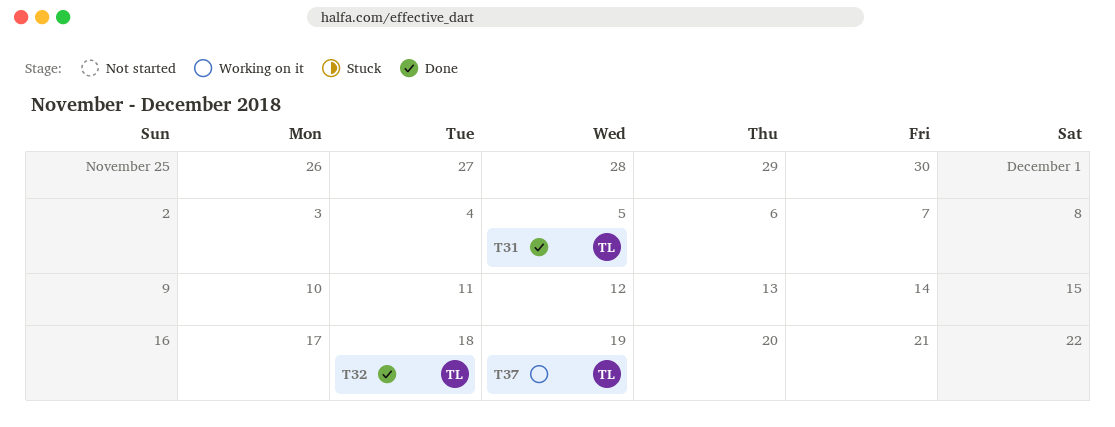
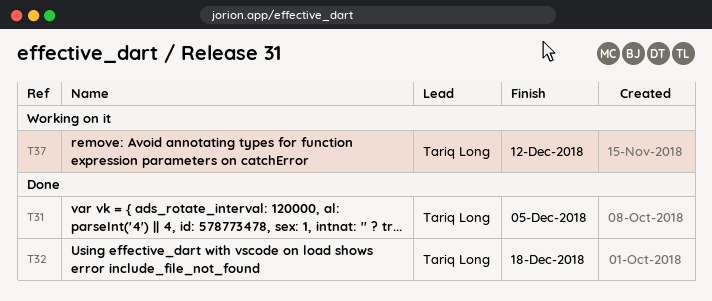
T37, due: Dec 19 -> Dec 12

